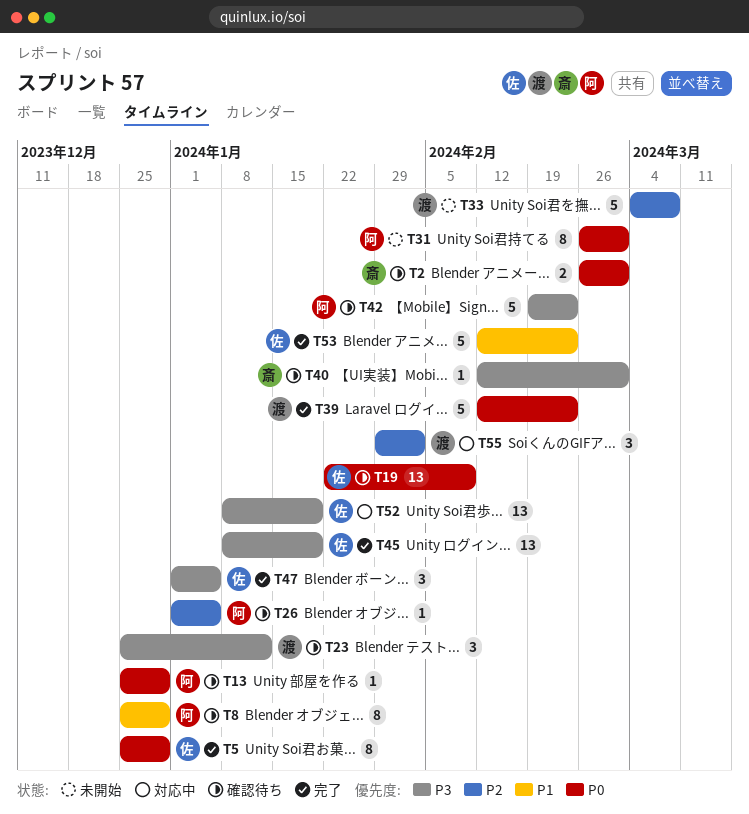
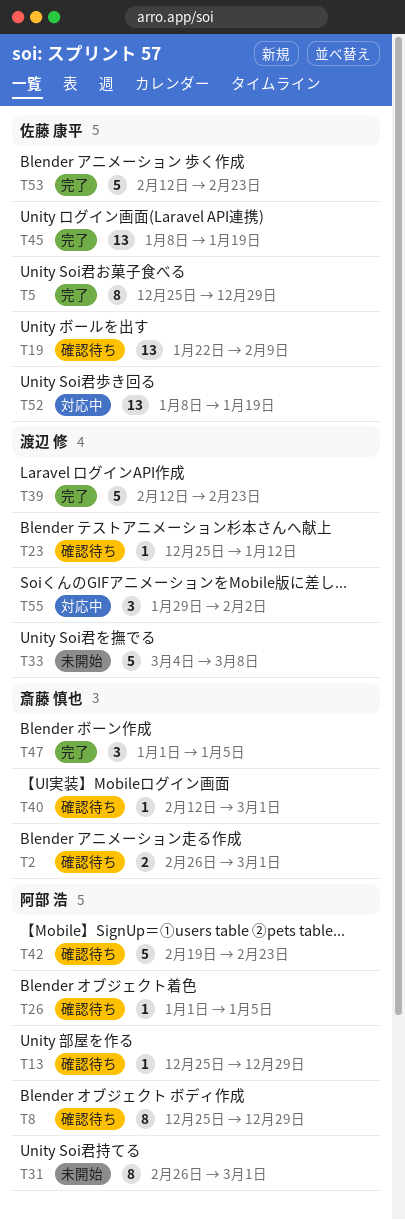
T23, estimate: 3 -> 1
T47, owner: 佐藤 康平 -> 斎藤 慎也

